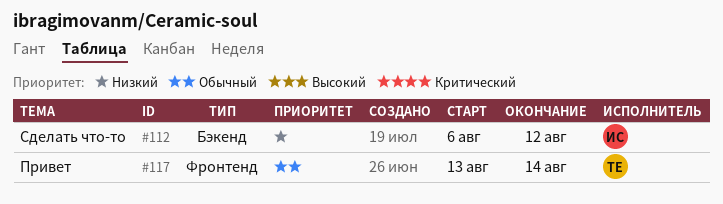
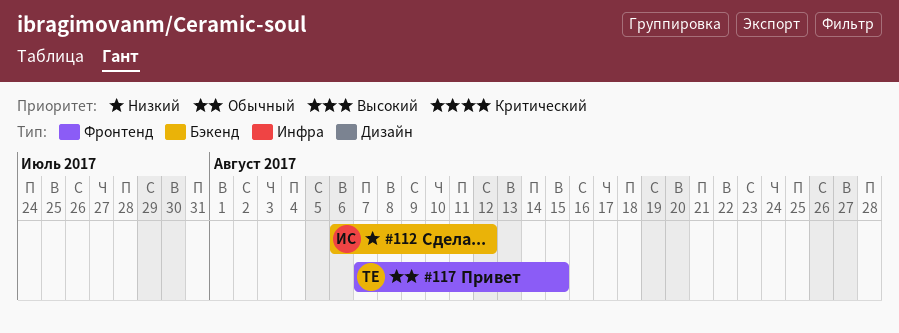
#117, start: Aug 13 -> Aug 7
#117, due: Aug 14 -> Aug 15

